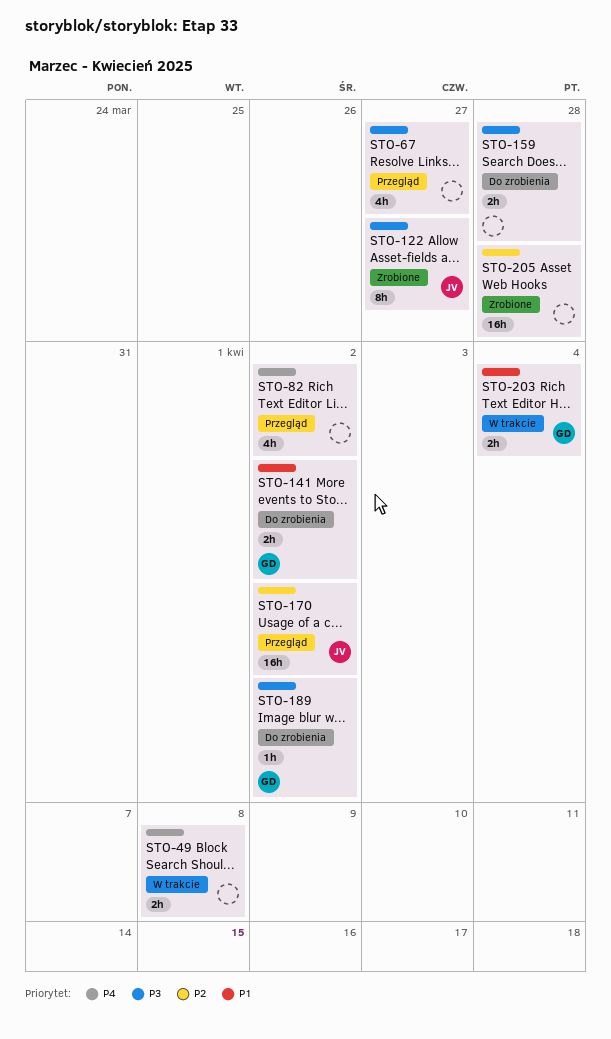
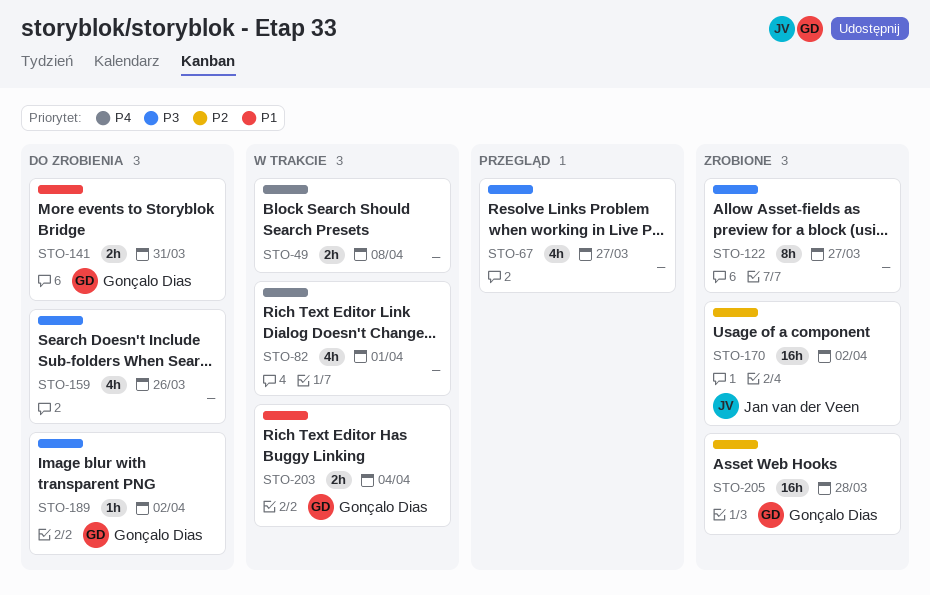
STO-82, status: Przegląd -> W trakcie
STO-82, due: Apr 2 -> Apr 1
STO-122, owner: Jan van der Veen -> none
STO-141, due: Apr 2 -> Mar 31
STO-159, estimate: 2h -> 4h
STO-159, due: Mar 28 -> Mar 26
STO-170, status: Przegląd -> Zrobione
STO-205, owner: none -> Gonçalo Dias

